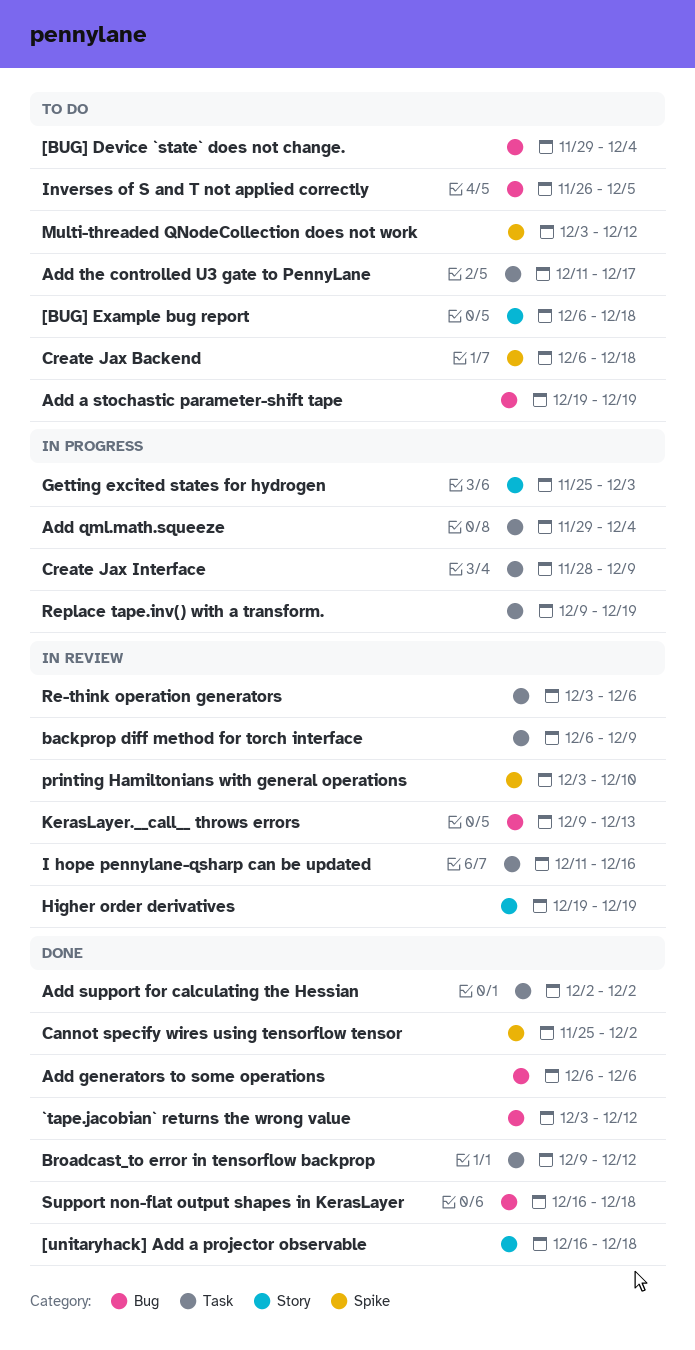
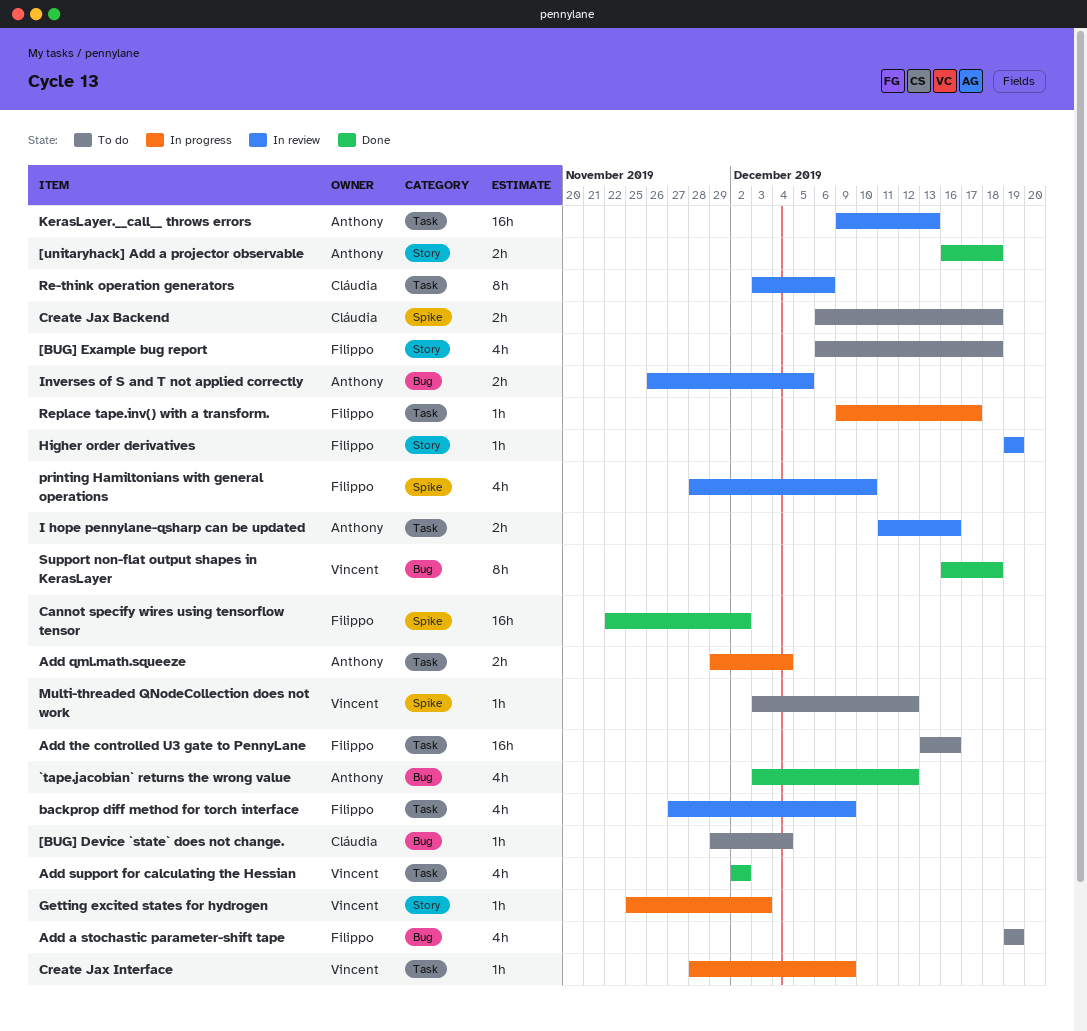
Add generators to some operations: present -> none
Add the controlled U3 gate to PennyLane, start: Dec 11 -> Dec 13
Add the controlled U3 gate to PennyLane, due: Dec 17 -> Dec 16
backprop diff method for torch interface, start: Dec 6 -> Nov 27
Broadcast_to error in tensorflow backprop: present -> none
Cannot specify wires using tensorflow tensor, start: Nov 25 -> Nov 22
Inverses of S and T not applied correctly, status: To do -> In review
KerasLayer.__call__ throws errors, label: Bug -> Task
printing Hamiltonians with general operations, start: Dec 3 -> Nov 28
Replace tape.inv() with a transform., due: Dec 19 -> Dec 17

